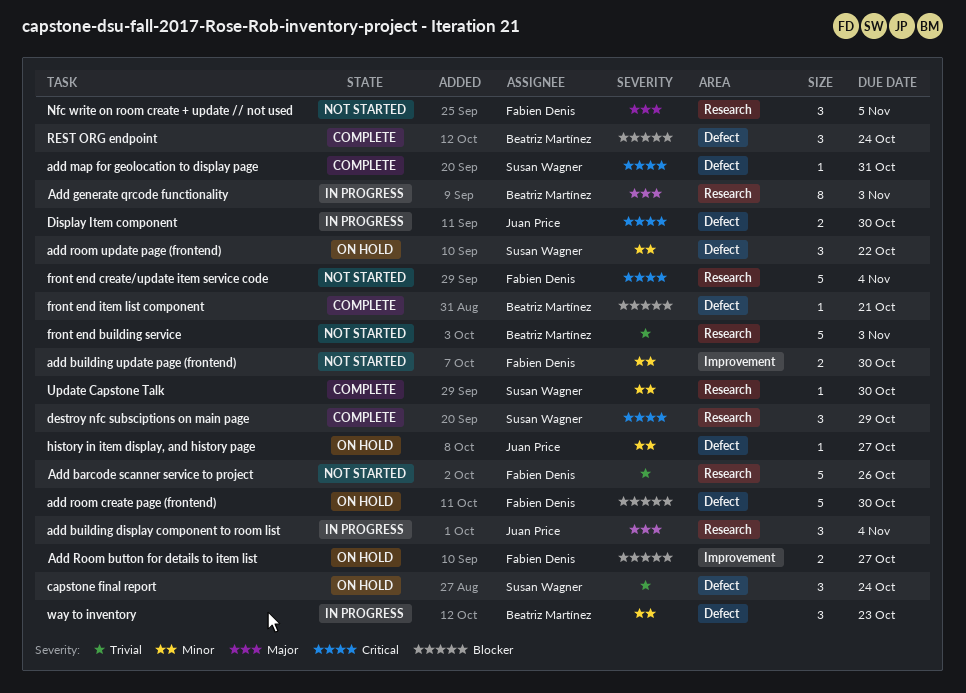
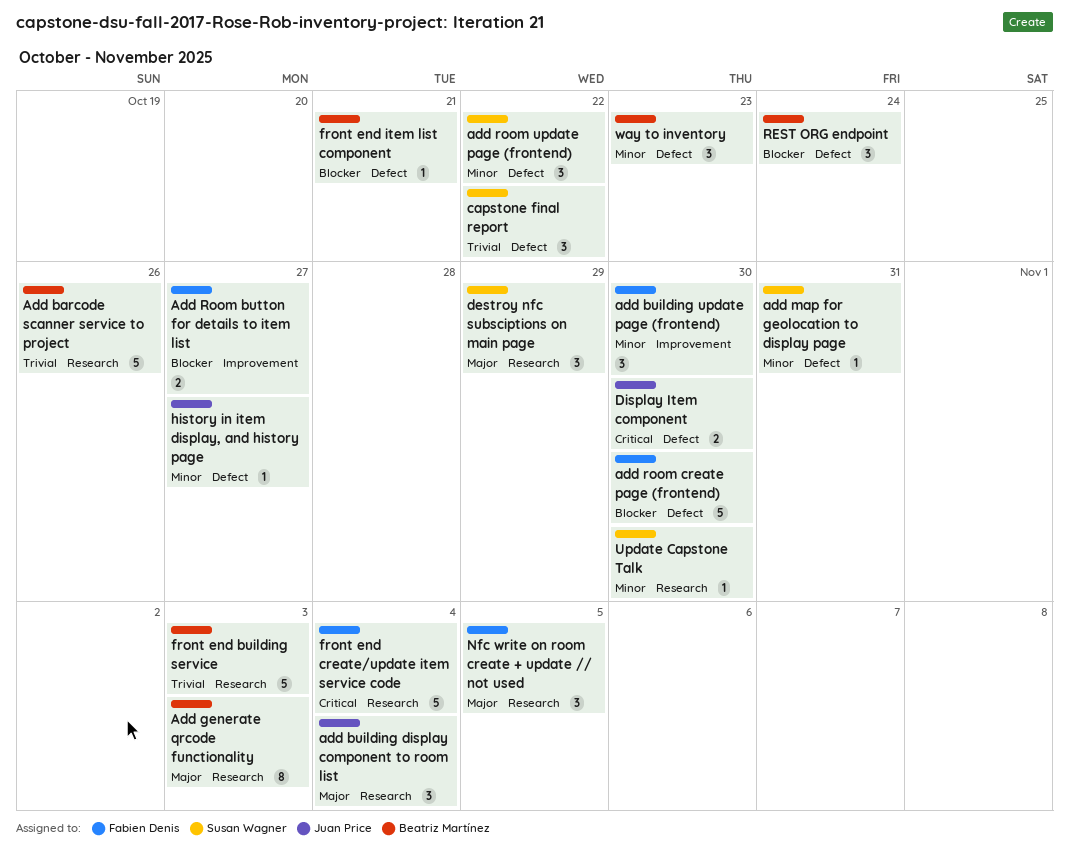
Add barcode scanner service to project, owner: Fabien Denis -> Beatriz Martínez
add building update page (frontend), estimate: 2 -> 3
add map for geolocation to display page, priority: Critical -> Minor
capstone final report, due: Oct 24 -> Oct 22
destroy nfc subsciptions on main page, priority: Critical -> Major

